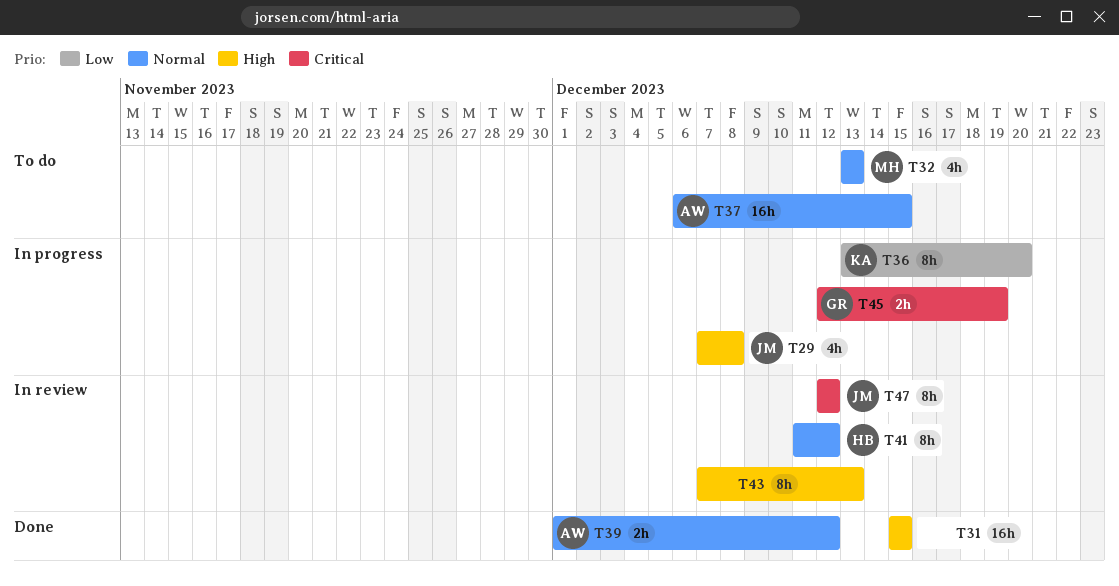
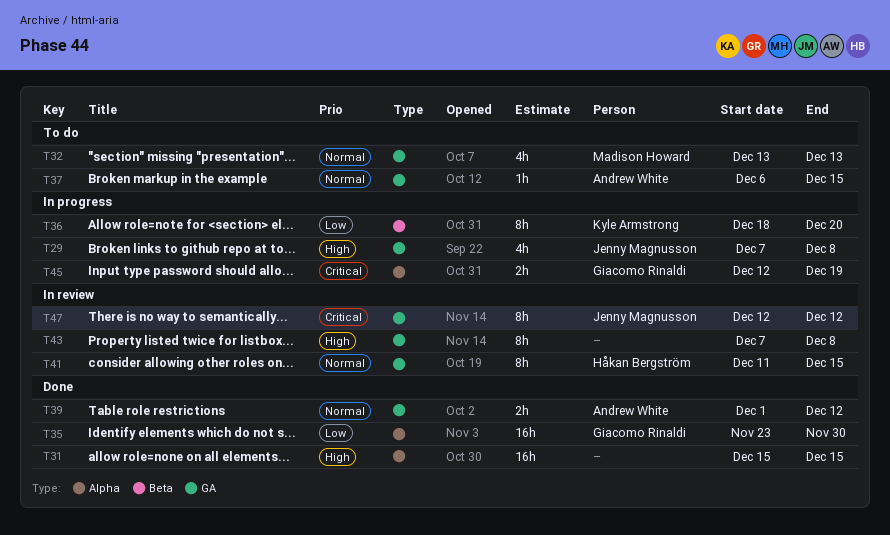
T35: none -> present
T36, start: Dec 13 -> Dec 18
T37, estimate: 16h -> 1h
T41, due: Dec 12 -> Dec 15
T43, due: Dec 13 -> Dec 8

